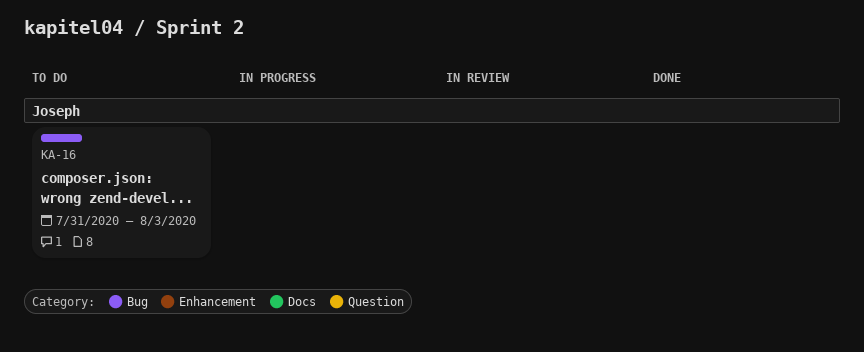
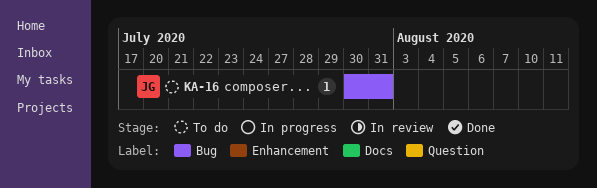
KA-16, start: Jul 31 -> Jul 30
KA-16, due: Aug 3 -> Jul 31

